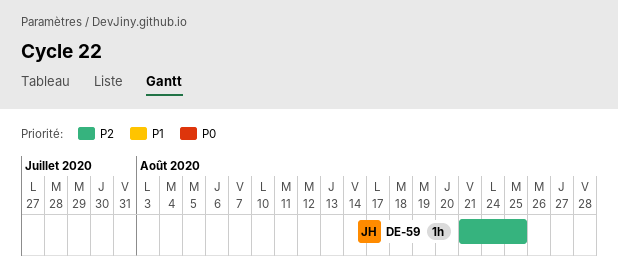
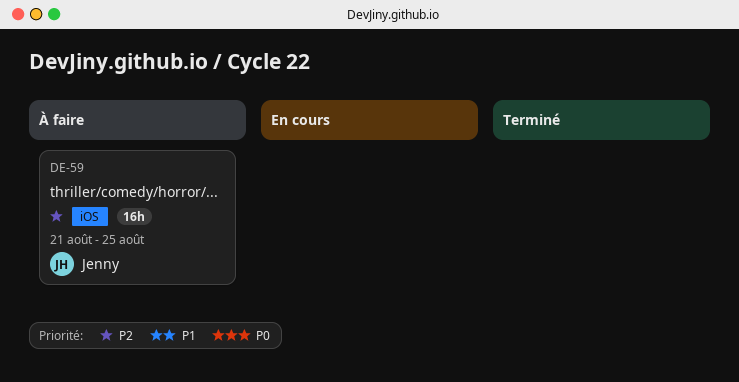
DE-59, estimate: 1h -> 16h

